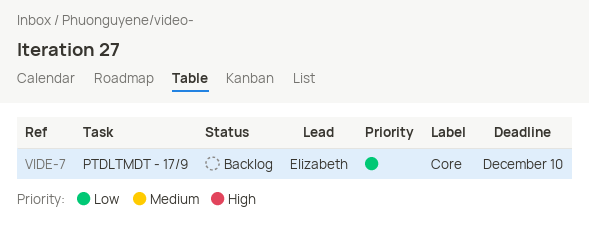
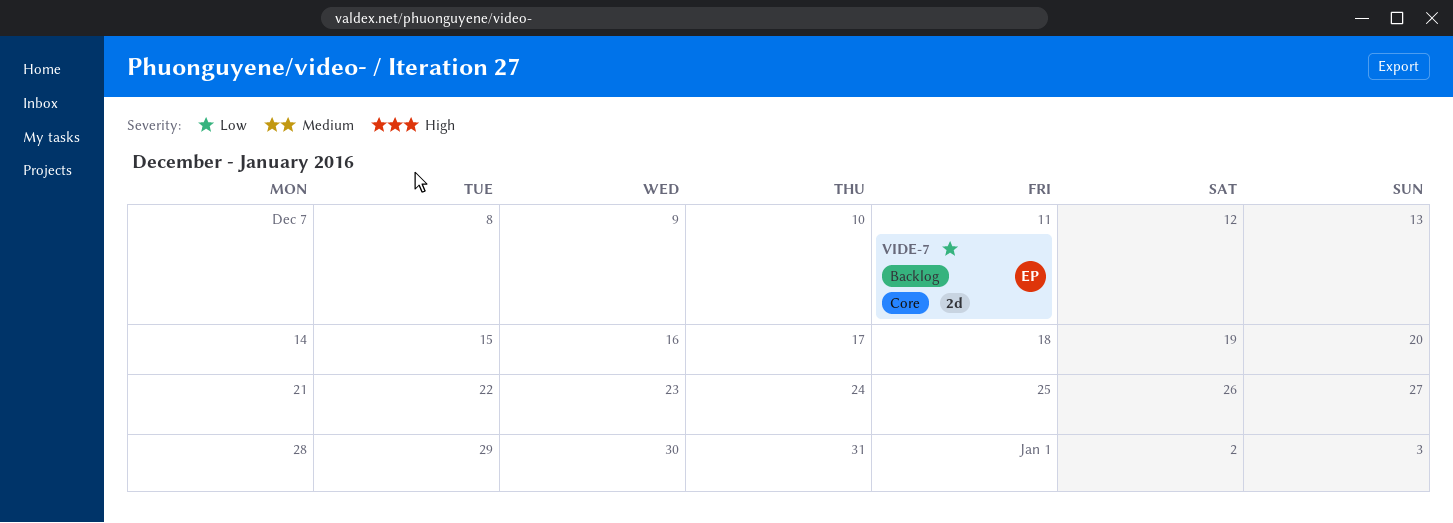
VIDE-7, due: Dec 10 -> Dec 11

